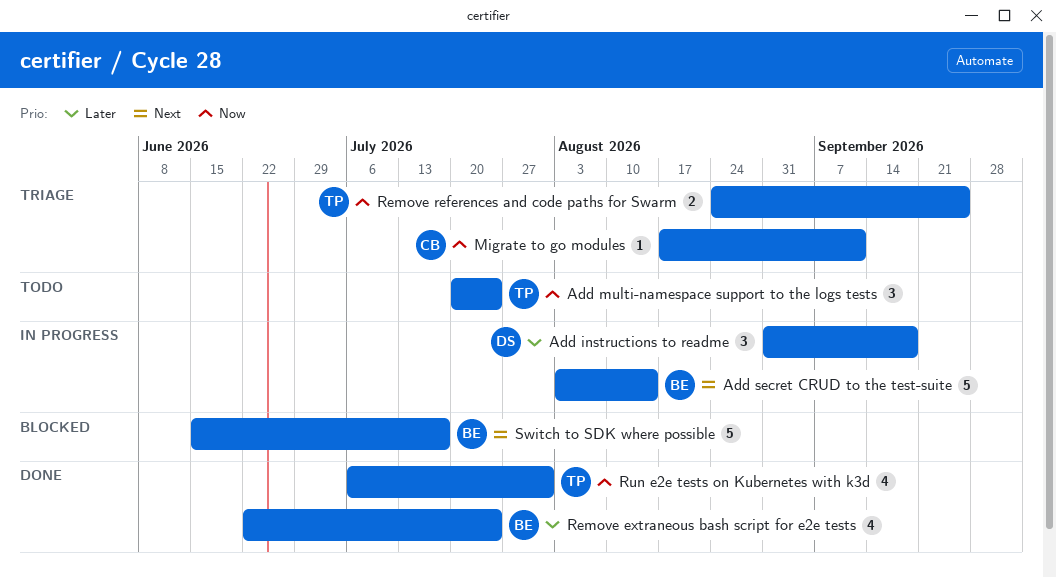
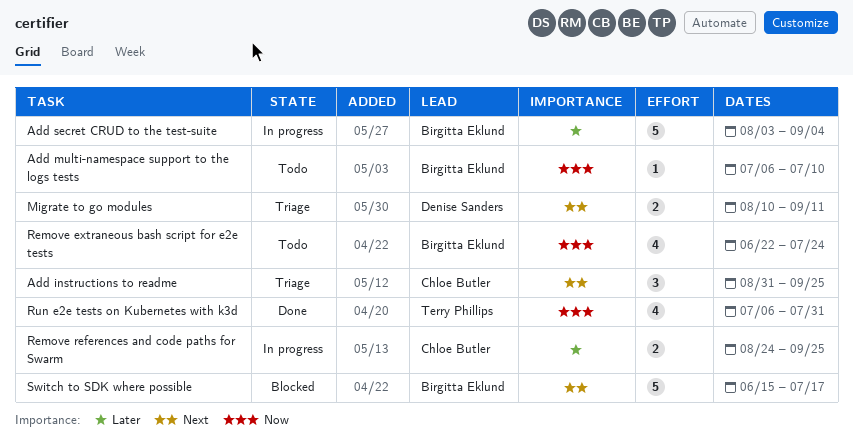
Add instructions to readme, status: In progress -> Triage
Add instructions to readme, owner: Denise Sanders -> Chloe Butler
Add instructions to readme, priority: Later -> Next
Add instructions to readme, due: Sep 18 -> Sep 25
Add multi-namespace support to the logs tests, owner: Terry Phillips -> Birgitta Eklund
Add multi-namespace support to the logs tests, estimate: 3 -> 1
Add multi-namespace support to the logs tests, start: Jul 20 -> Jul 6
Add multi-namespace support to the logs tests, due: Jul 24 -> Jul 10
Add secret CRUD to the test-suite, priority: Next -> Later
Add secret CRUD to the test-suite, due: Aug 14 -> Sep 4
Migrate to go modules, owner: Chloe Butler -> Denise Sanders
Migrate to go modules, priority: Now -> Next
Migrate to go modules, estimate: 1 -> 2
Migrate to go modules, start: Aug 17 -> Aug 10
Remove extraneous bash script for e2e tests, status: Done -> Todo
Remove extraneous bash script for e2e tests, priority: Later -> Now
Remove references and code paths for Swarm, status: Triage -> In progress
Remove references and code paths for Swarm, owner: Terry Phillips -> Chloe Butler
Remove references and code paths for Swarm, priority: Now -> Later

